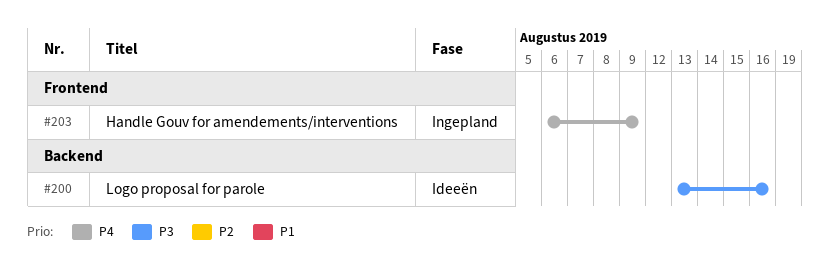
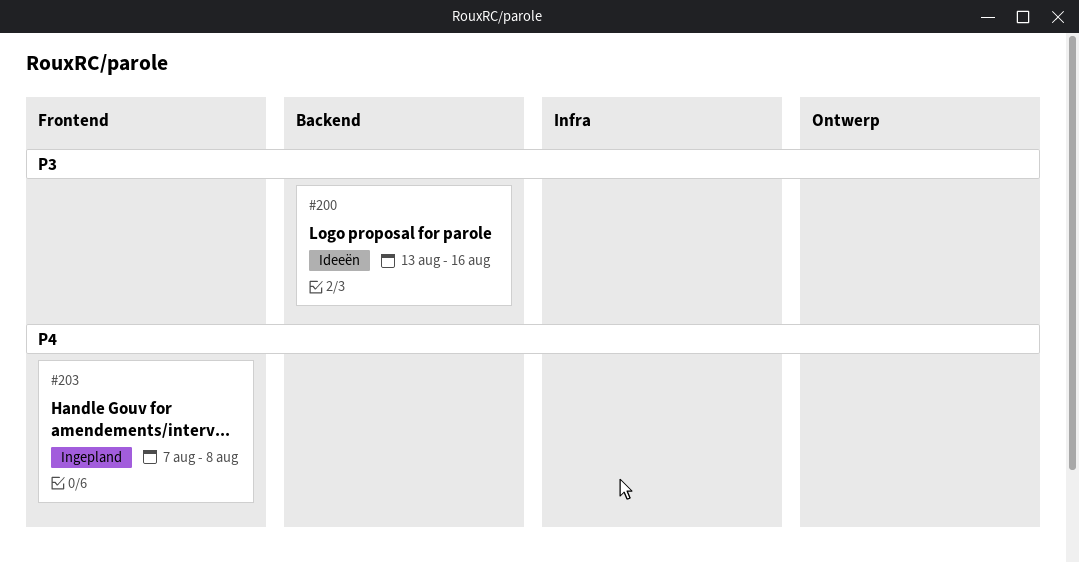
#203, start: Aug 6 -> Aug 7
#203, due: Aug 9 -> Aug 8

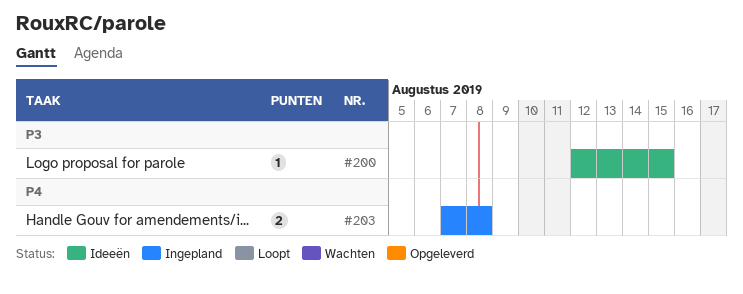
#200, start: Aug 13 -> Aug 12
#200, due: Aug 16 -> Aug 15

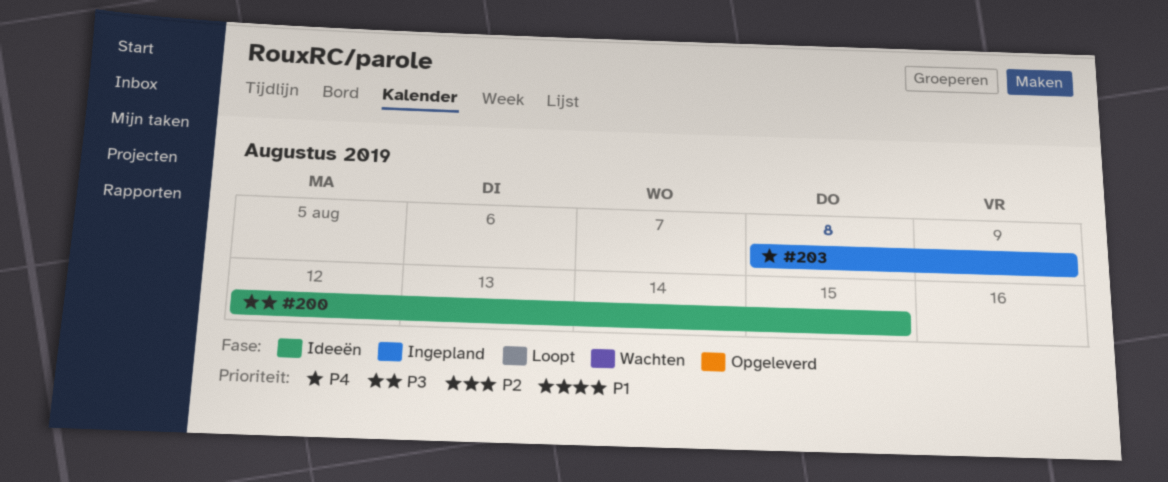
#203, start: Aug 7 -> Aug 8
#203, due: Aug 8 -> Aug 9

